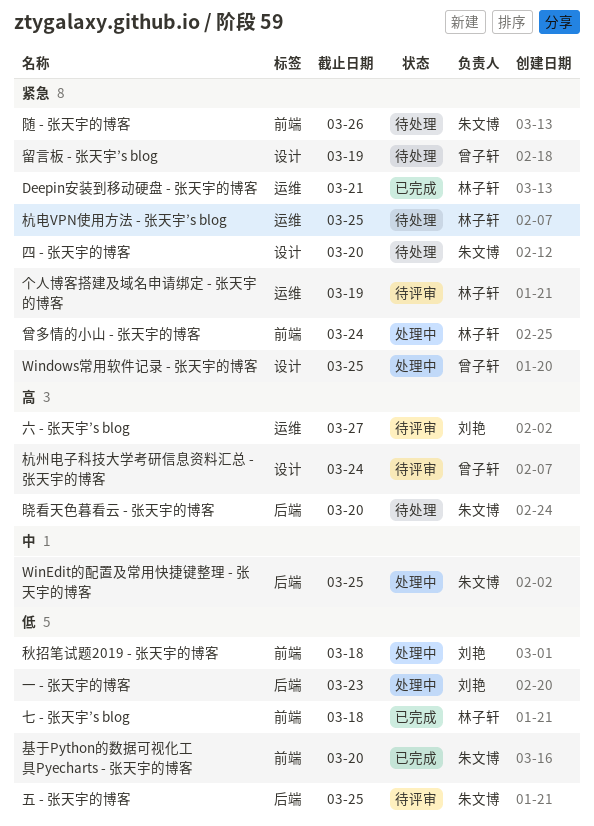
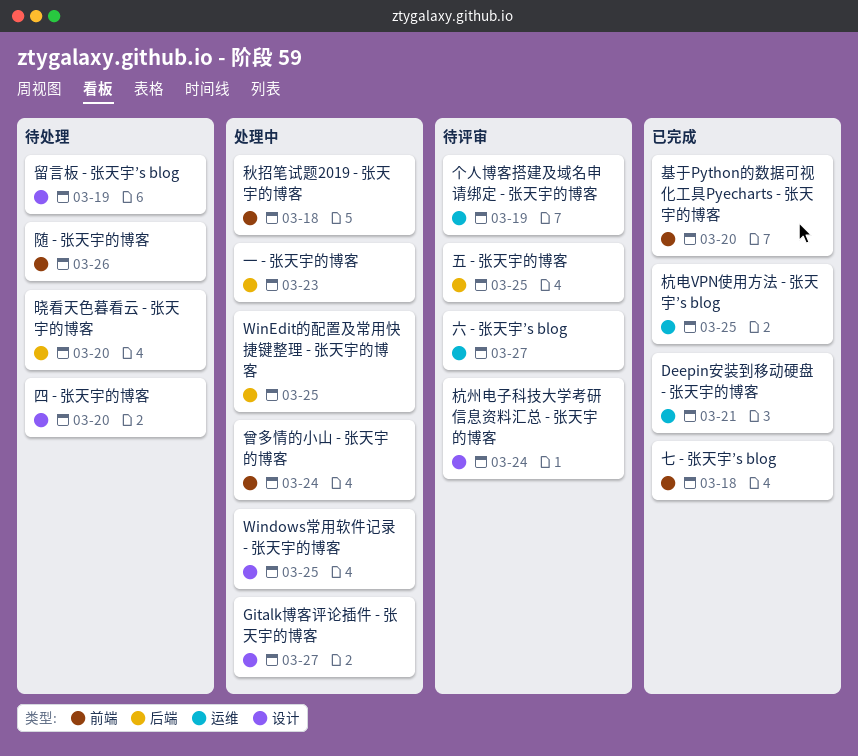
Gitalk博客评论插件 - 张天宇的博客: none -> present
杭电VPN使用方法 - 张天宇’s blog, status: 待处理 -> 已完成

